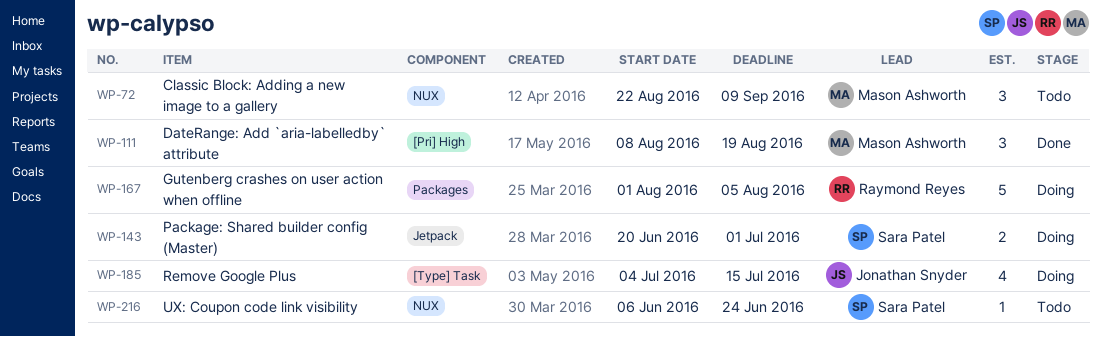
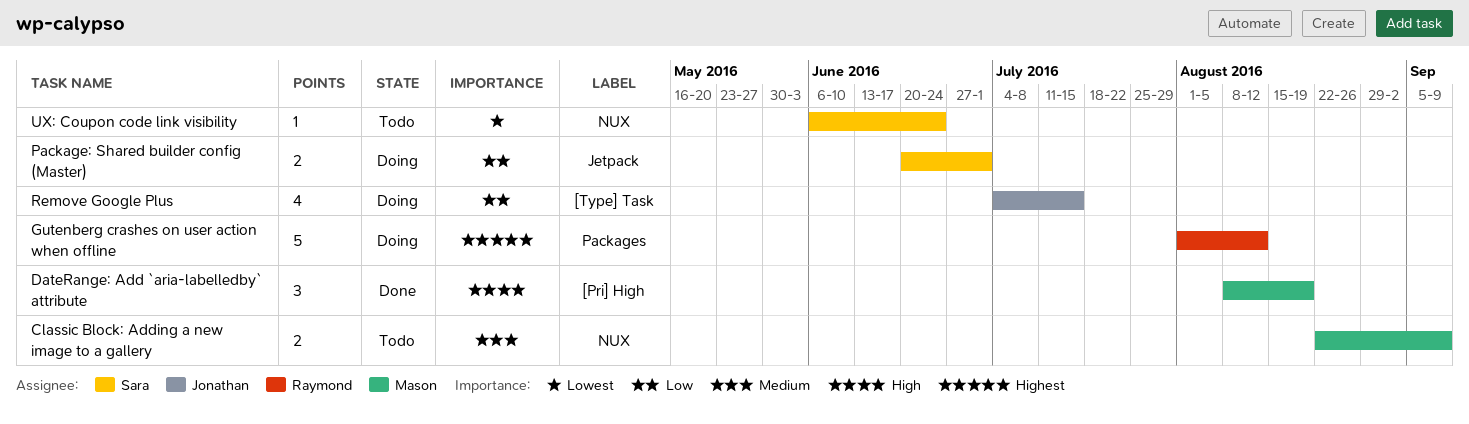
Classic Block: Adding a new image to a gallery, estimate: 3 -> 2
Gutenberg crashes on user action when offline, due: Aug 5 -> Aug 12

